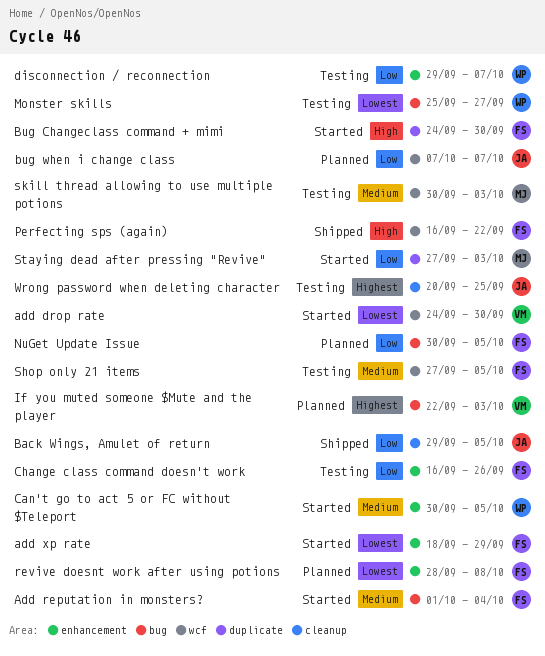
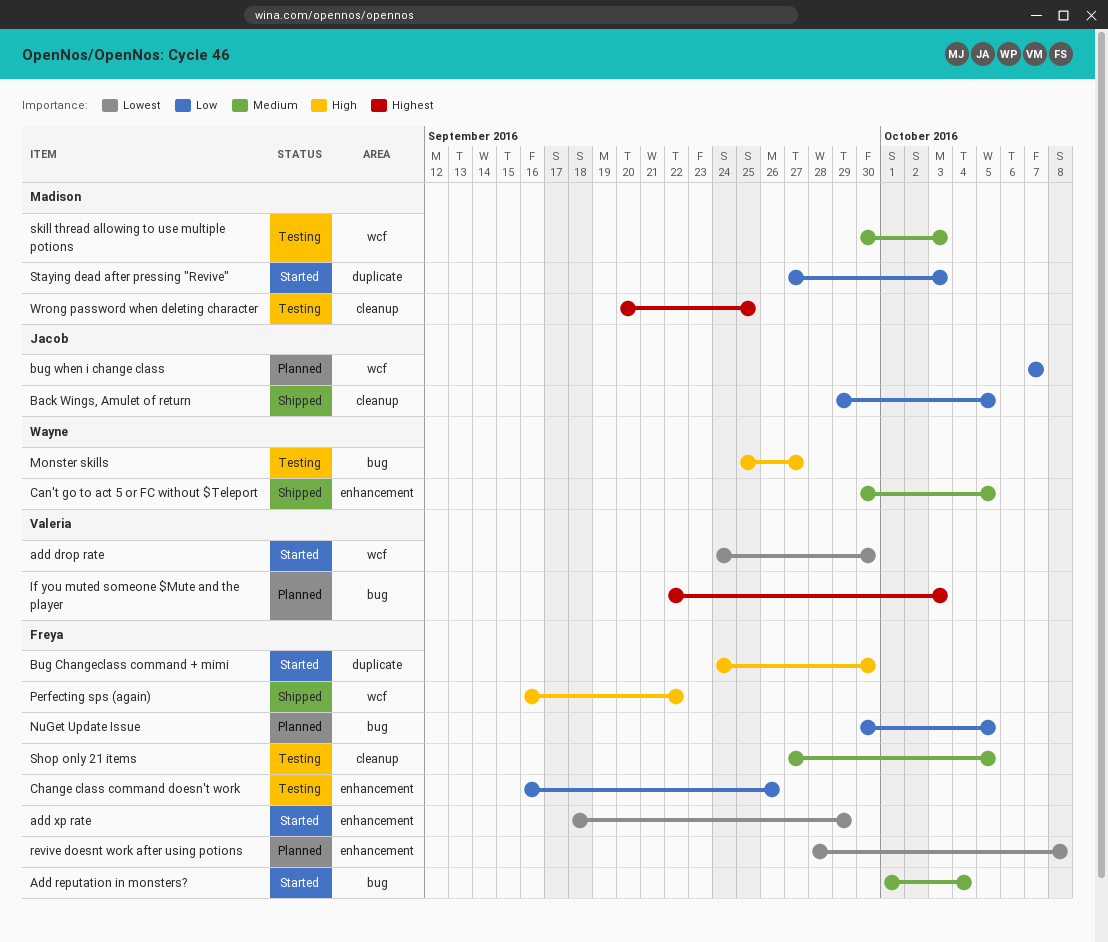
Can't go to act 5 or FC without $Teleport, status: Started -> Shipped
disconnection / reconnection: present -> none
Monster skills, priority: Lowest -> High
Shop only 21 items, label: wcf -> cleanup
Wrong password when deleting character, owner: Jacob -> Madison

